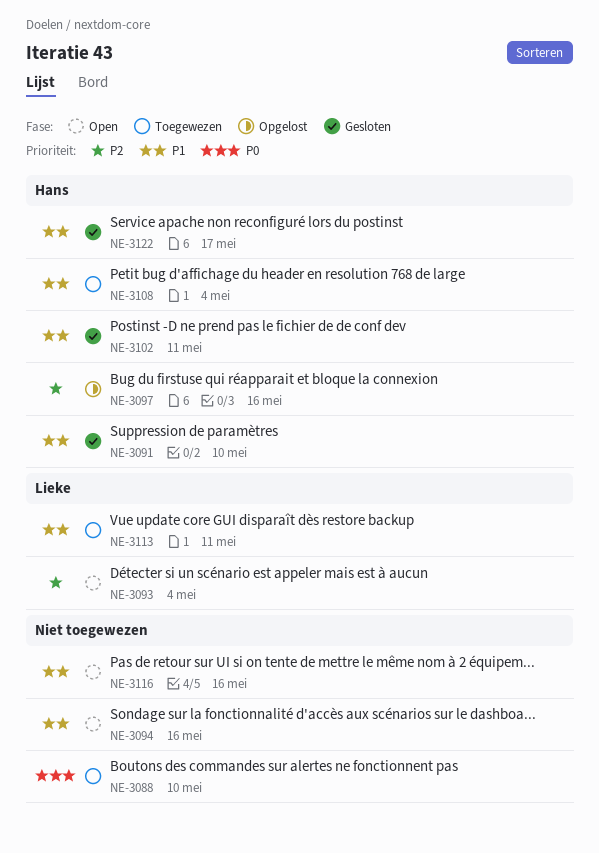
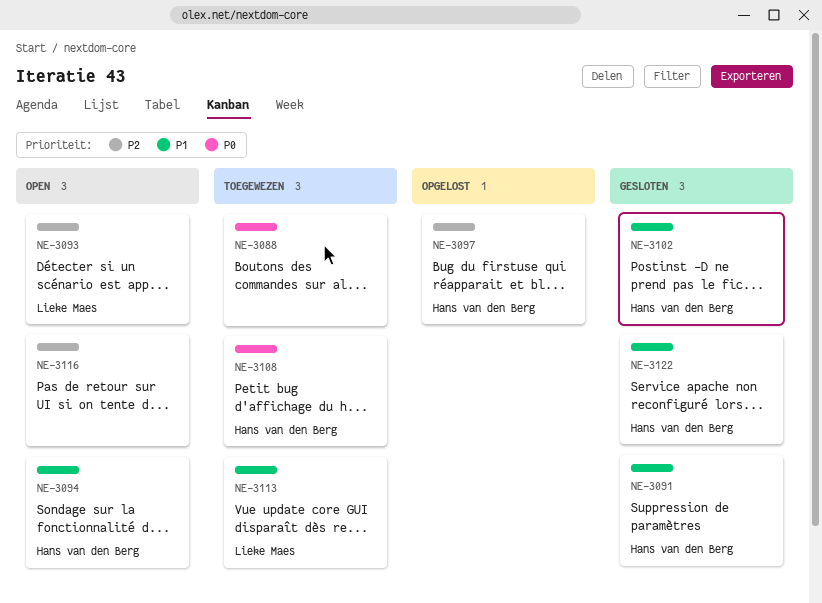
NE-3094, owner: none -> Hans van den Berg
NE-3108, priority: P1 -> P0
NE-3116, priority: P1 -> P2

